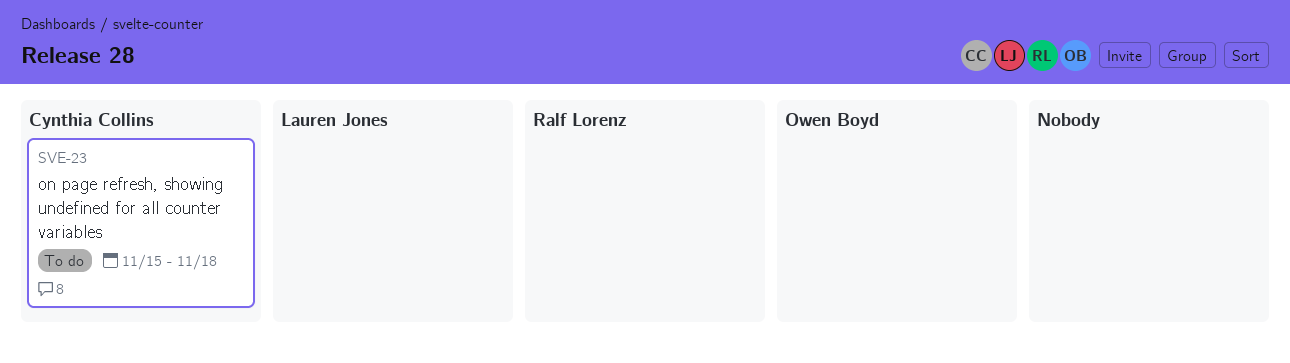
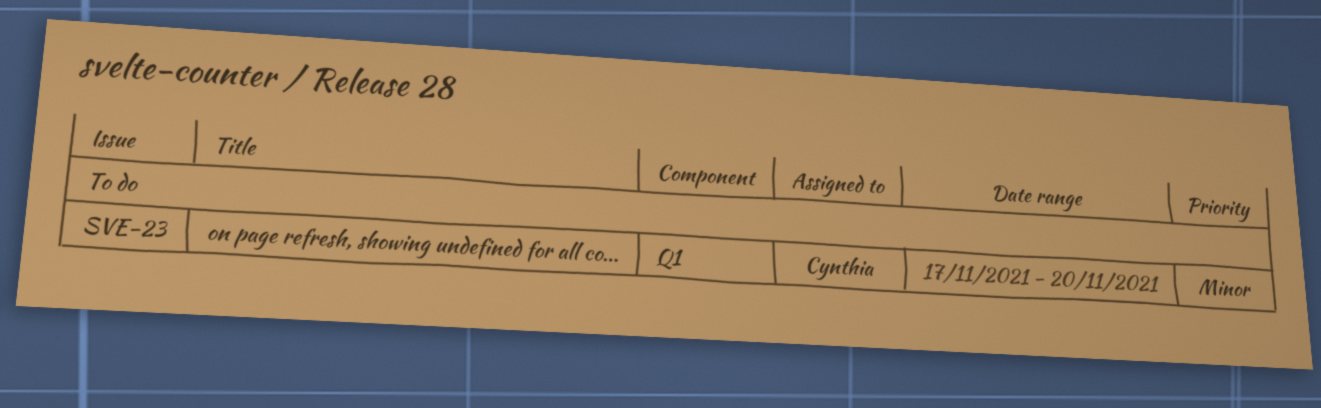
SVE-23, start: Nov 15 -> Nov 17
SVE-23, due: Nov 18 -> Nov 20

